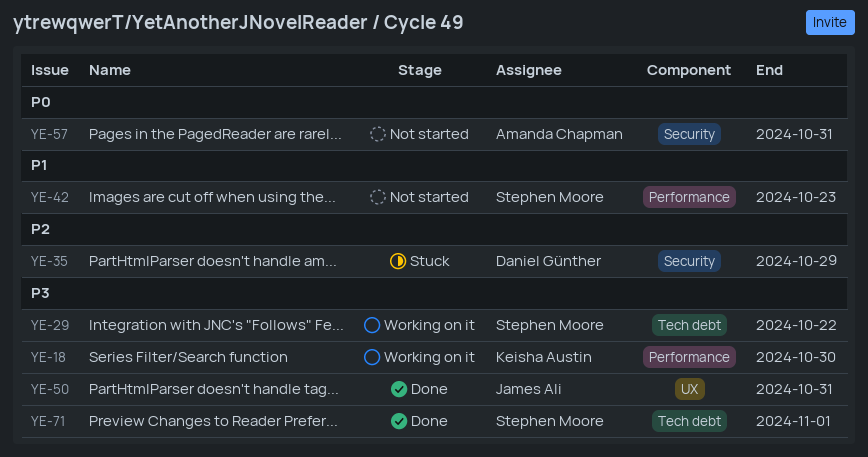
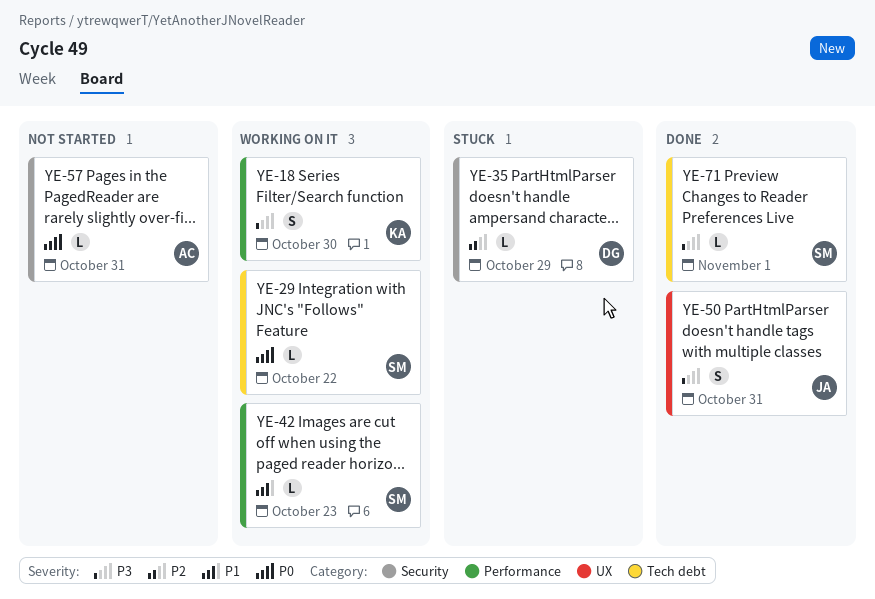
YE-29, priority: P3 -> P0
YE-42, status: Not started -> Working on it

